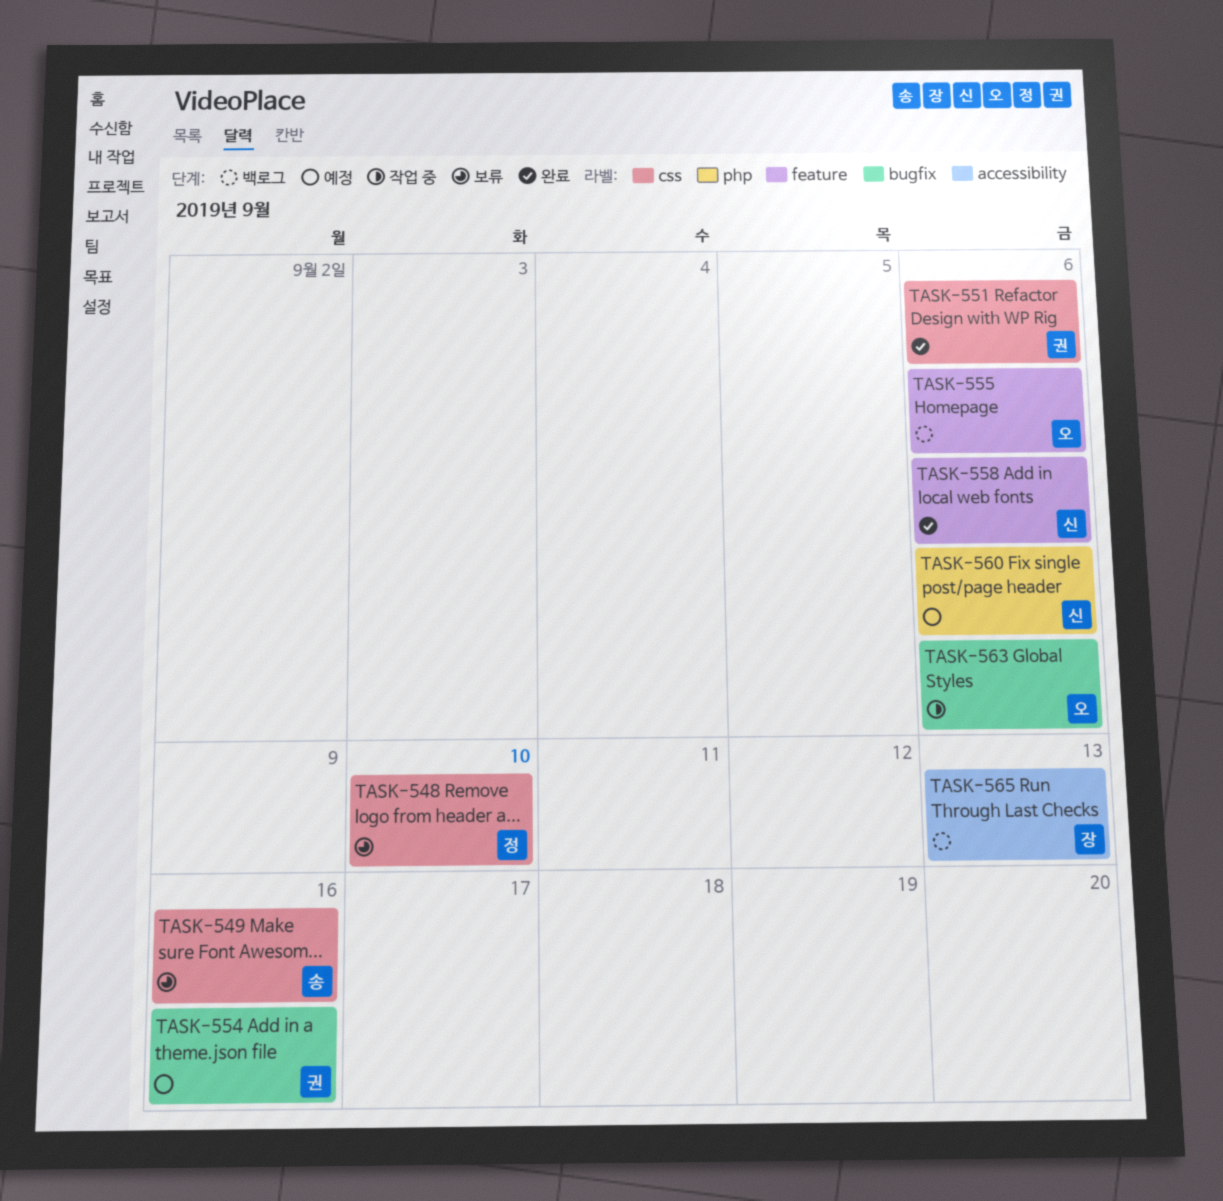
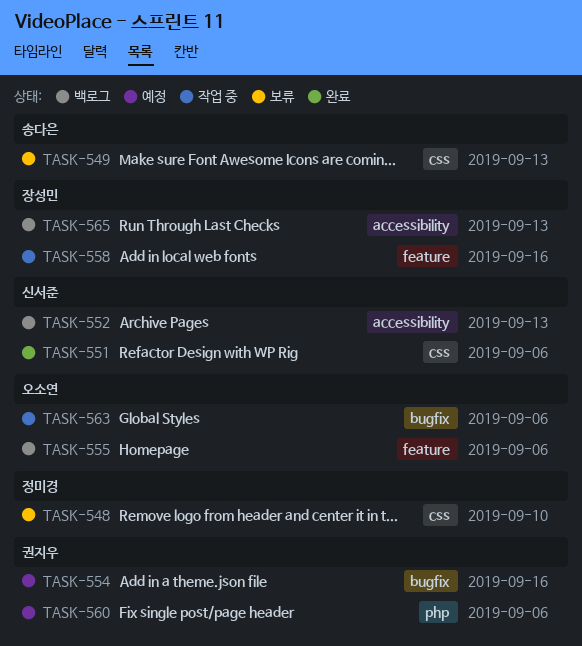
TASK-549, due: Sep 16 -> Sep 13
TASK-551, owner: 권지우 -> 신서준
TASK-552: none -> present
TASK-558, status: 완료 -> 작업 중
TASK-558, owner: 신서준 -> 장성민
TASK-558, due: Sep 6 -> Sep 16
TASK-560, owner: 신서준 -> 권지우

